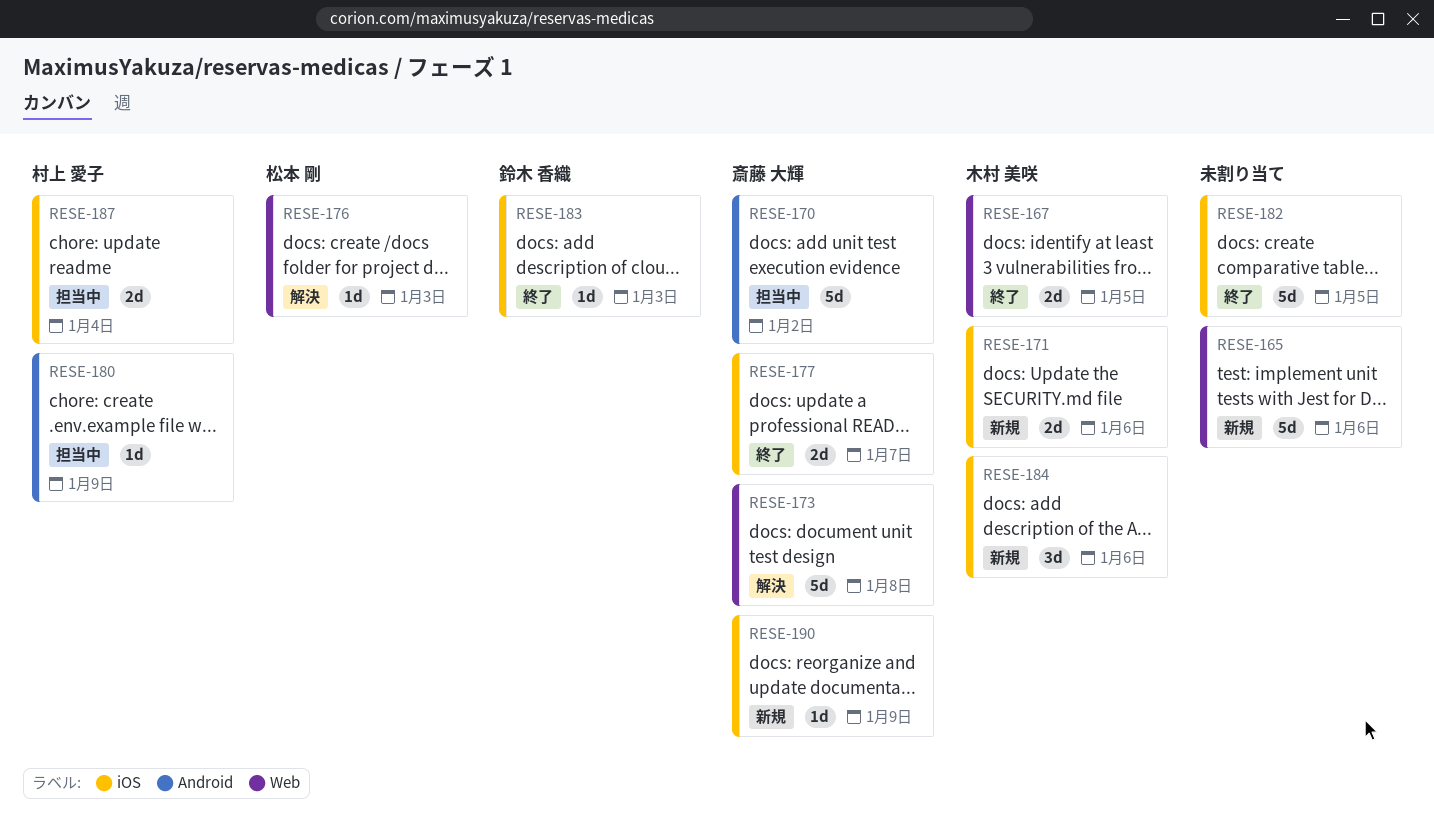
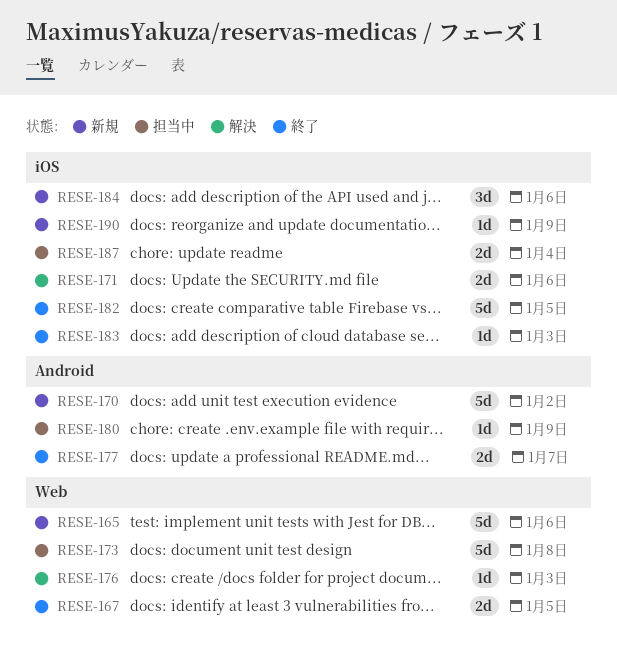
RESE-170, status: 担当中 -> 新規
RESE-171, status: 新規 -> 解決
RESE-173, status: 解決 -> 担当中
RESE-177, label: iOS -> Android

